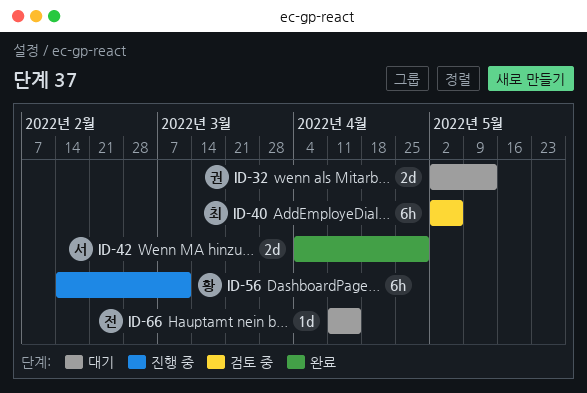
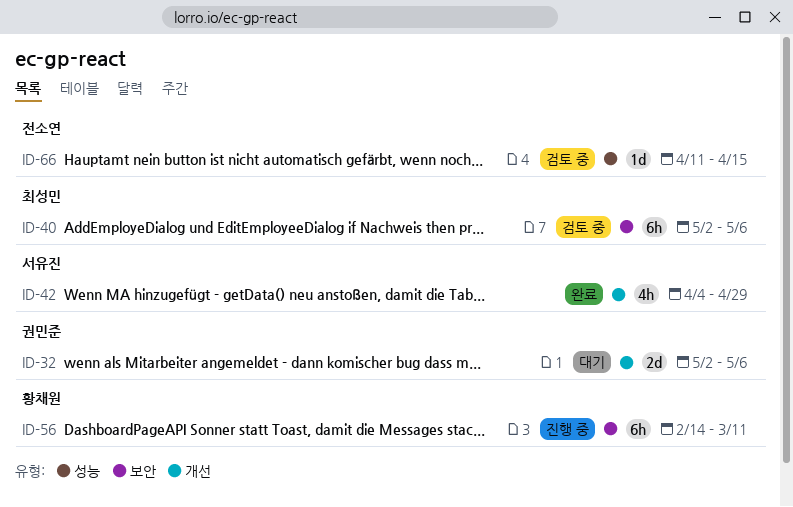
ID-32, due: May 13 -> May 6
ID-42, estimate: 2d -> 4h
ID-66, status: 대기 -> 검토 중

